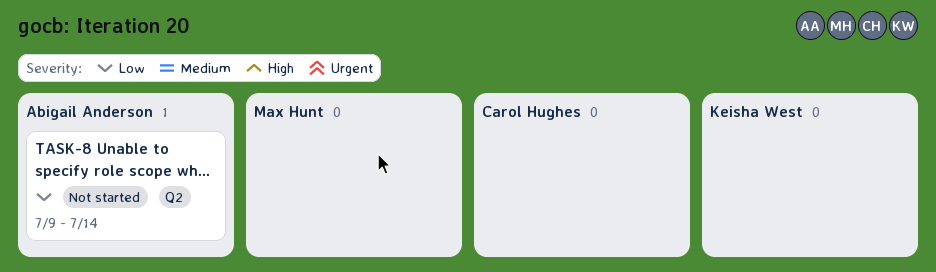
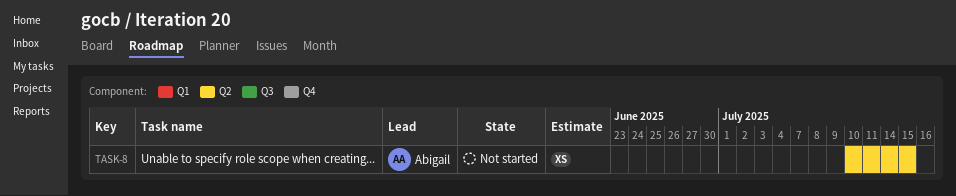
TASK-8, start: Jul 9 -> Jul 10
TASK-8, due: Jul 14 -> Jul 15

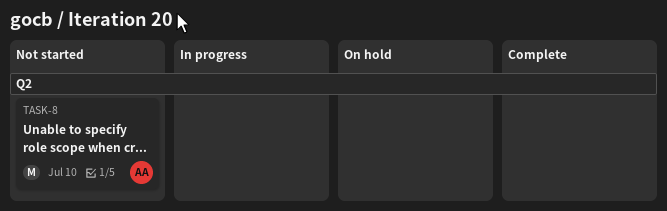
TASK-8, estimate: XS -> M
TASK-8, due: Jul 15 -> Jul 10

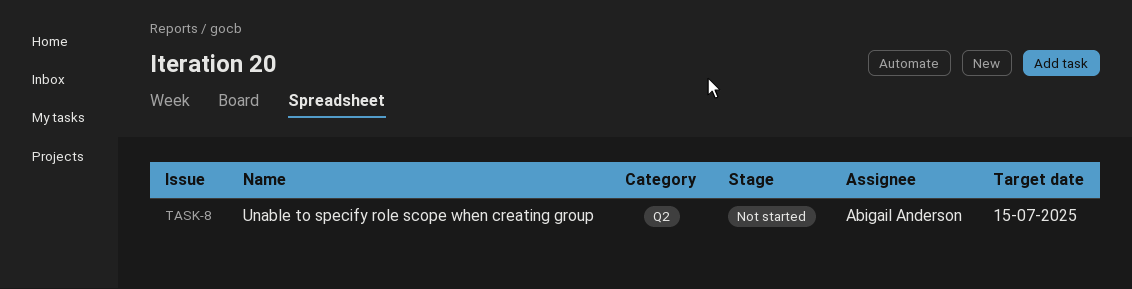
TASK-8, due: Jul 10 -> Jul 15

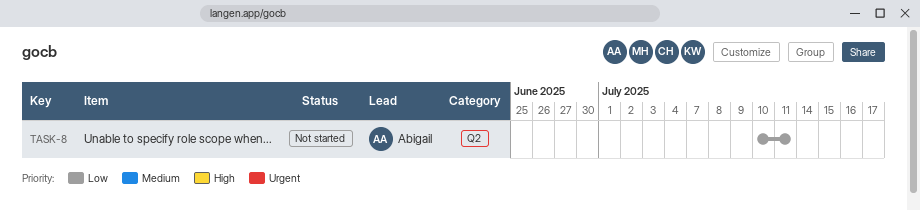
TASK-8, due: Jul 15 -> Jul 11

